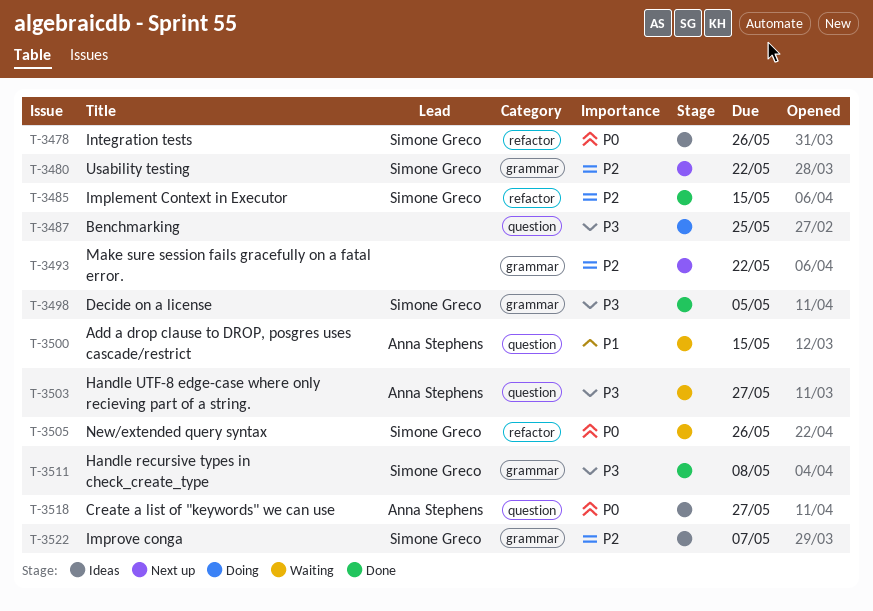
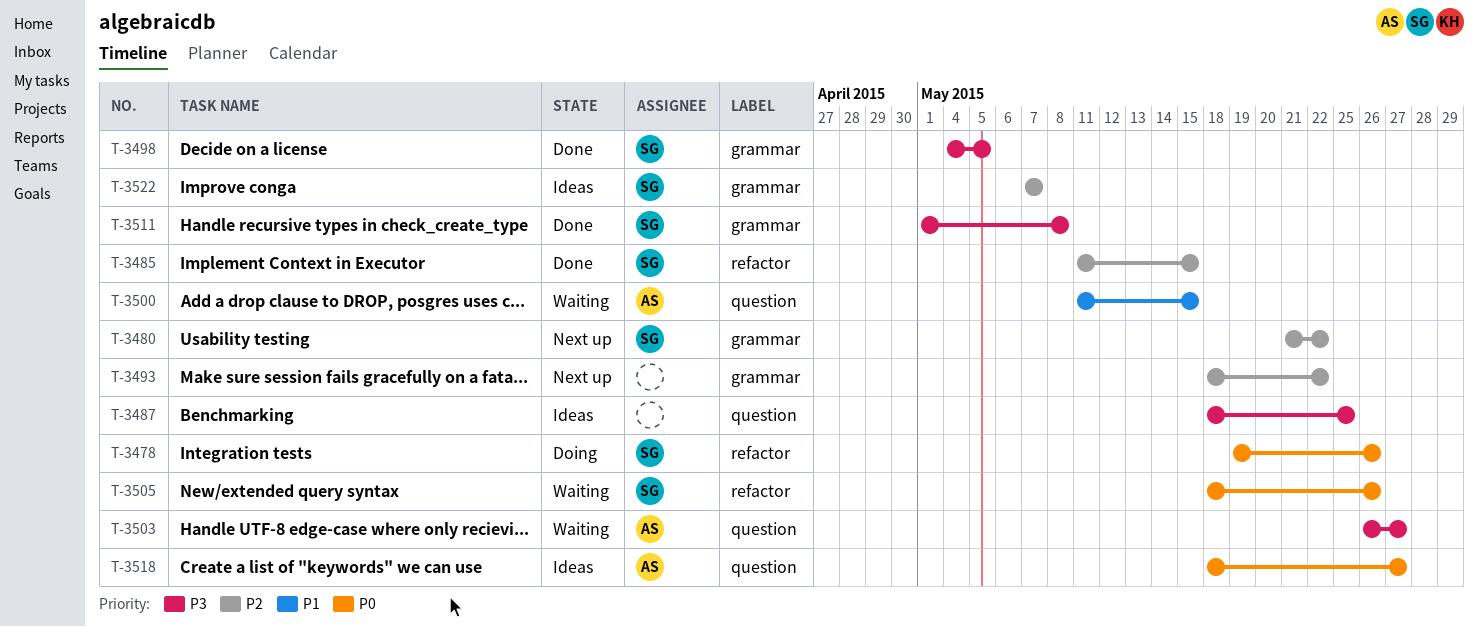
T-3478, status: Ideas -> Doing
T-3487, status: Doing -> Ideas

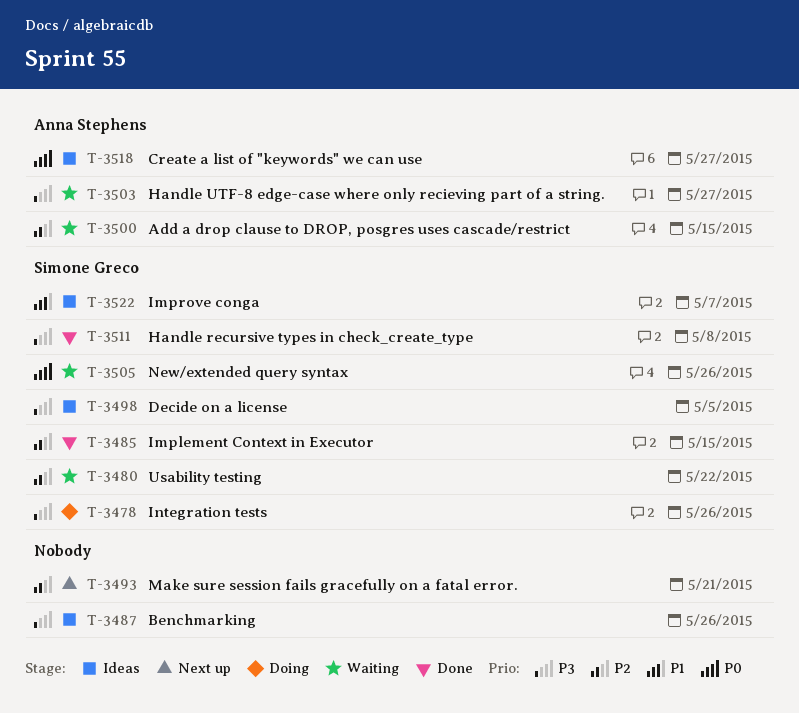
T-3478, priority: P0 -> P3
T-3480, status: Next up -> Waiting
T-3487, due: May 25 -> May 26
T-3493, due: May 22 -> May 21
T-3498, status: Done -> Ideas
T-3500, priority: P1 -> P2
T-3522, priority: P2 -> P1

